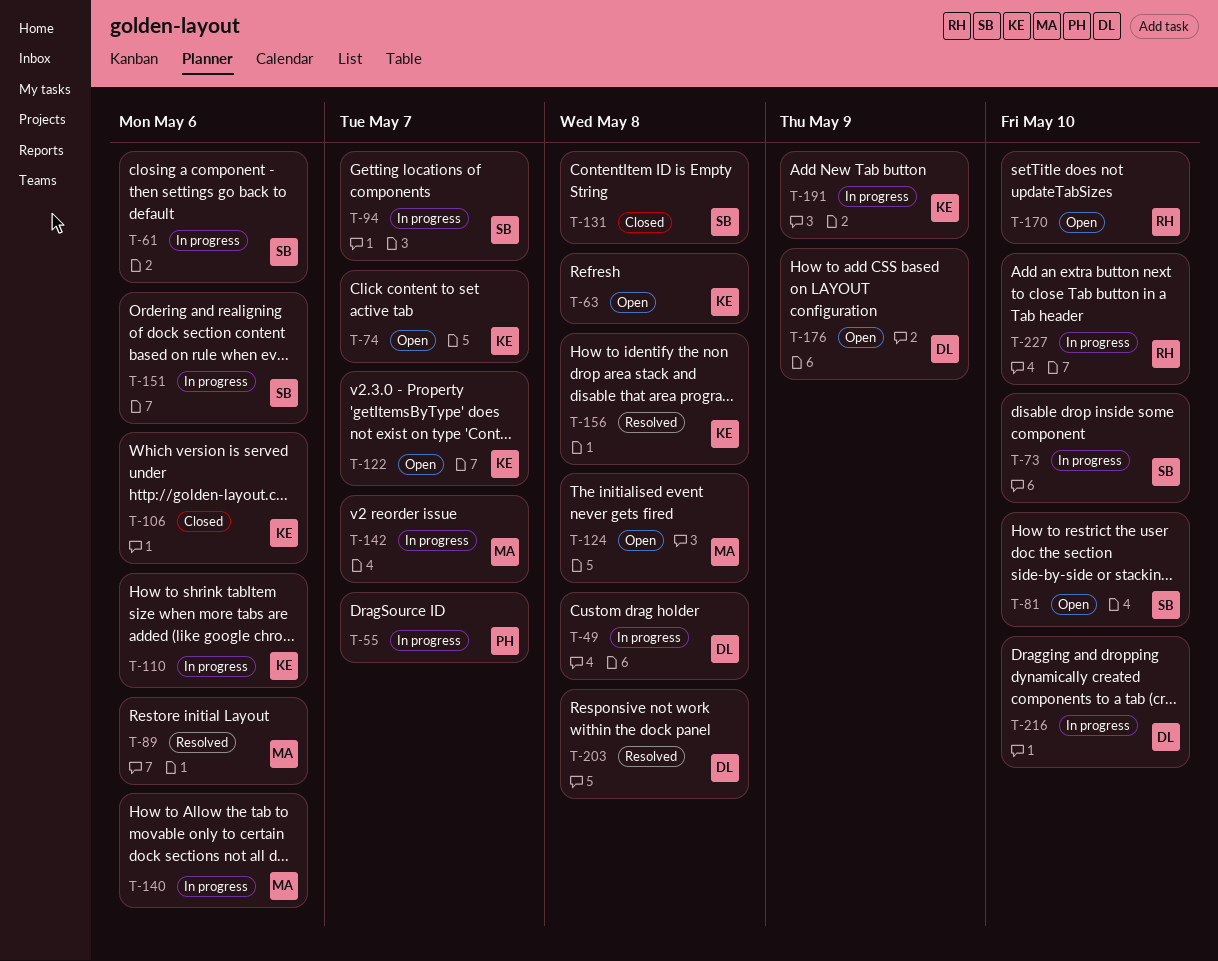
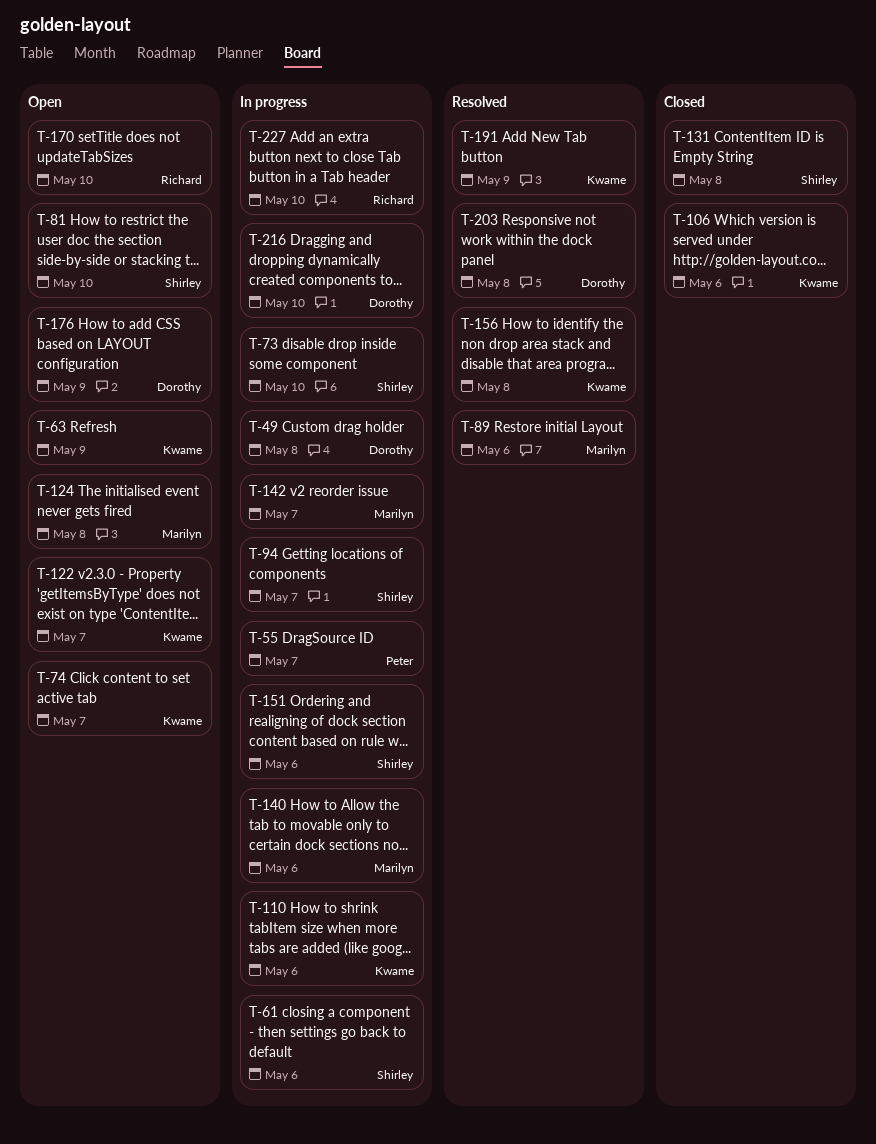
T-63, due: May 8 -> May 9
T-191, status: In progress -> Resolved

